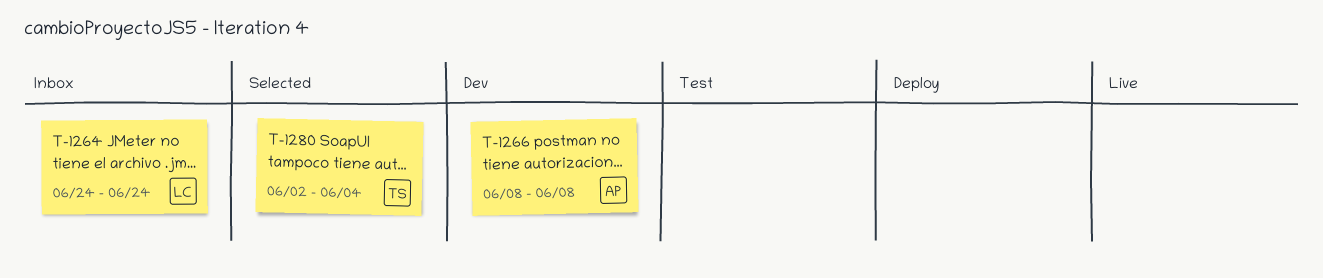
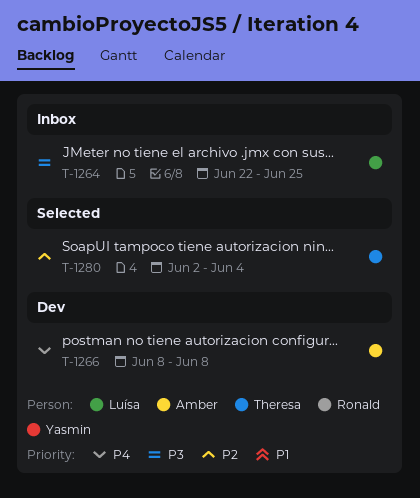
T-1264, start: Jun 24 -> Jun 22
T-1264, due: Jun 24 -> Jun 25

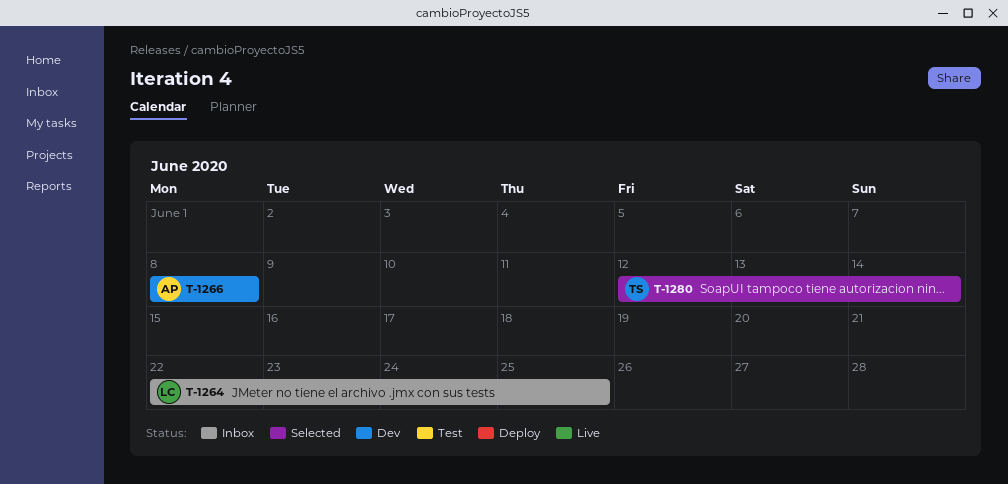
T-1280, start: Jun 2 -> Jun 12
T-1280, due: Jun 4 -> Jun 14

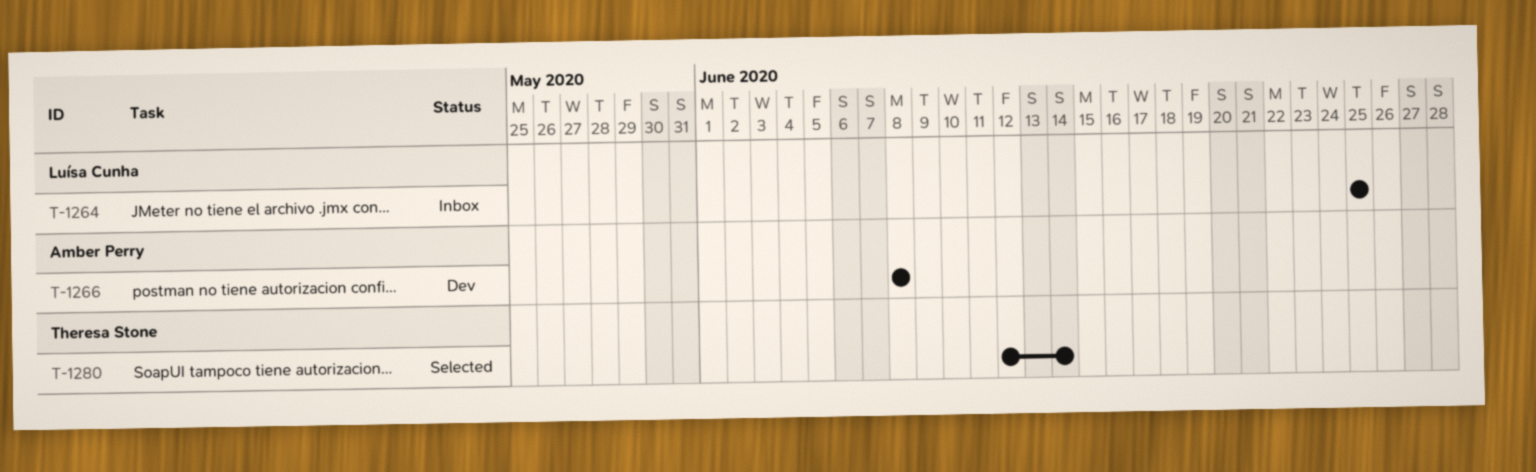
T-1264, start: Jun 22 -> Jun 25

